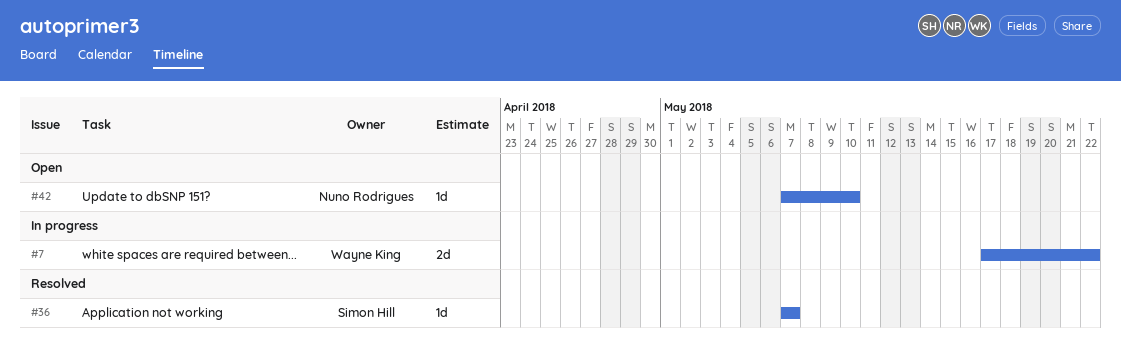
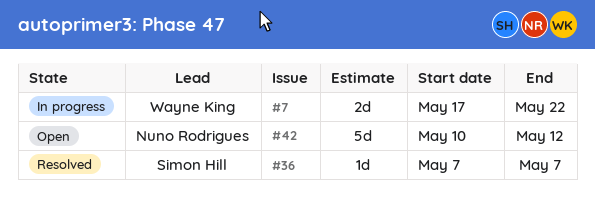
#42, estimate: 1d -> 5d
#42, start: May 7 -> May 10
#42, due: May 10 -> May 12

